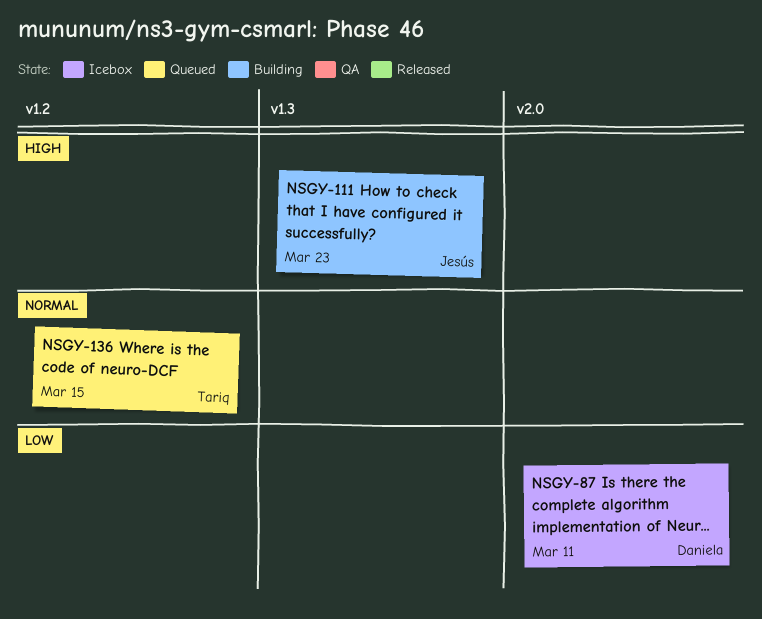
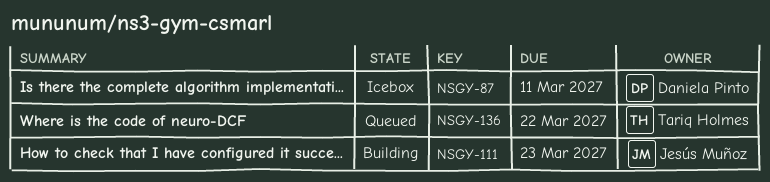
NSGY-136, due: Mar 15 -> Mar 22

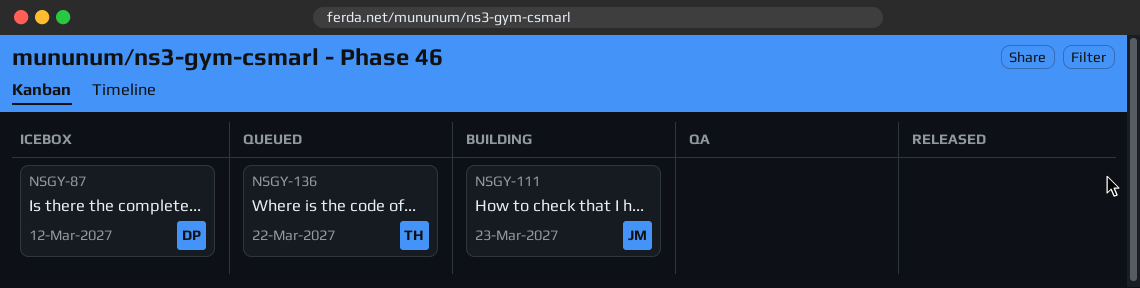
NSGY-87, due: Mar 11 -> Mar 12

